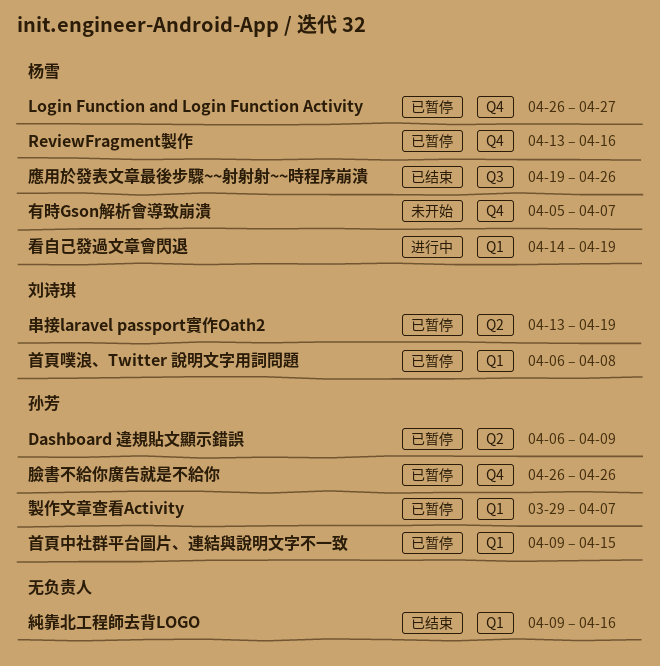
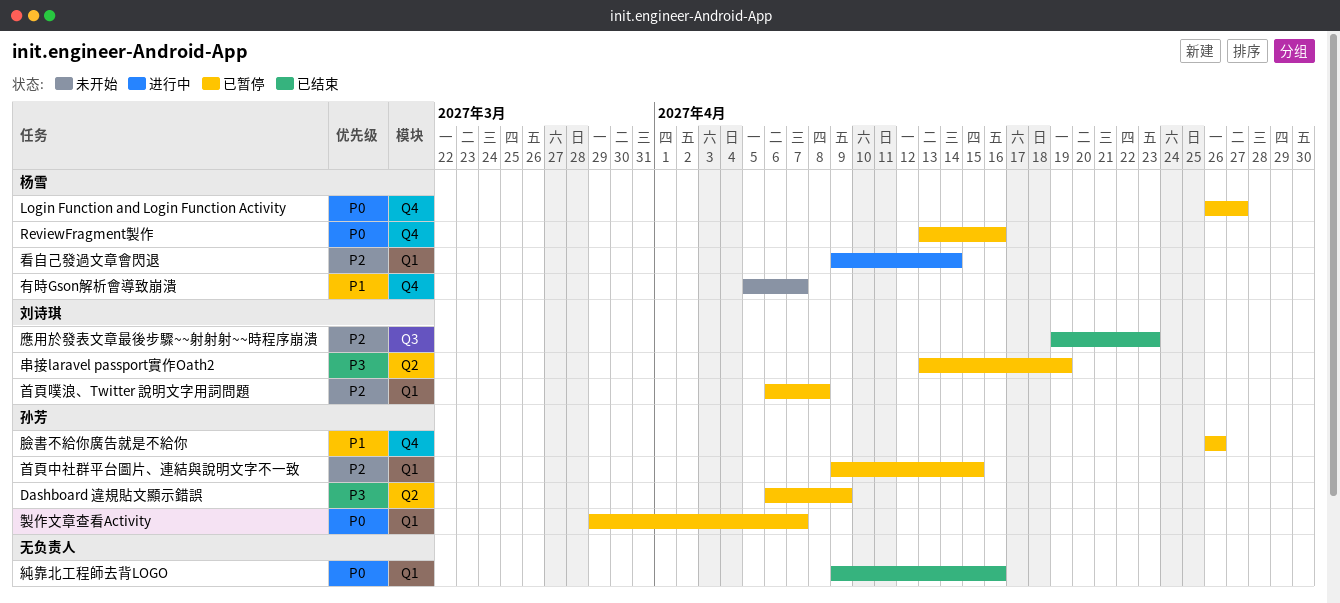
應用於發表文章最後步驟~~射射射~~時程序崩潰, owner: 杨雪 -> 刘诗琪
應用於發表文章最後步驟~~射射射~~時程序崩潰, due: Apr 26 -> Apr 23
看自己發過文章會閃退, start: Apr 14 -> Apr 9
看自己發過文章會閃退, due: Apr 19 -> Apr 14

